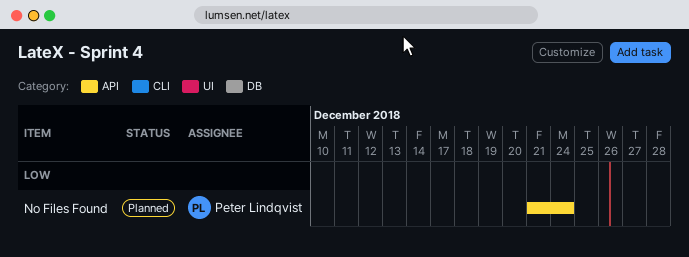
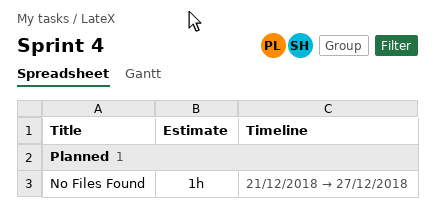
No Files Found, due: Dec 24 -> Dec 27

